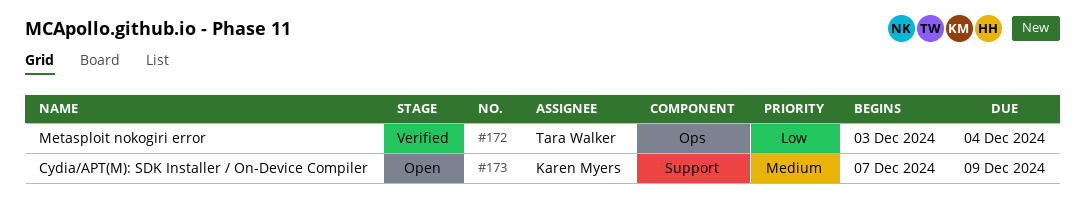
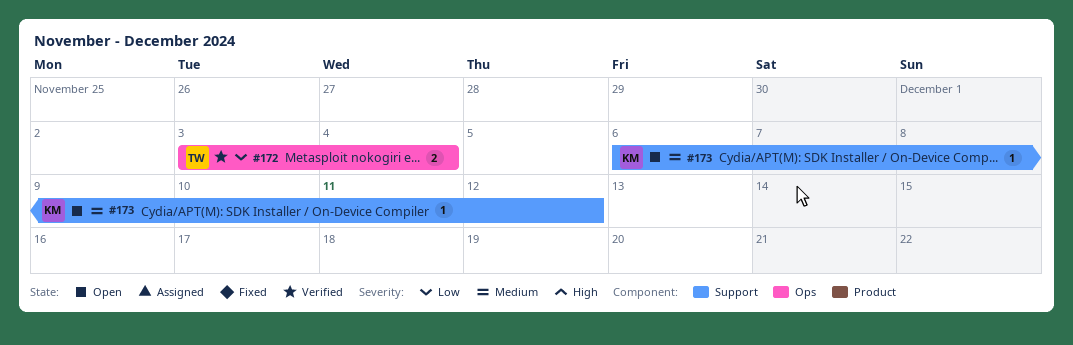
#173, start: Dec 7 -> Dec 6
#173, due: Dec 9 -> Dec 12

